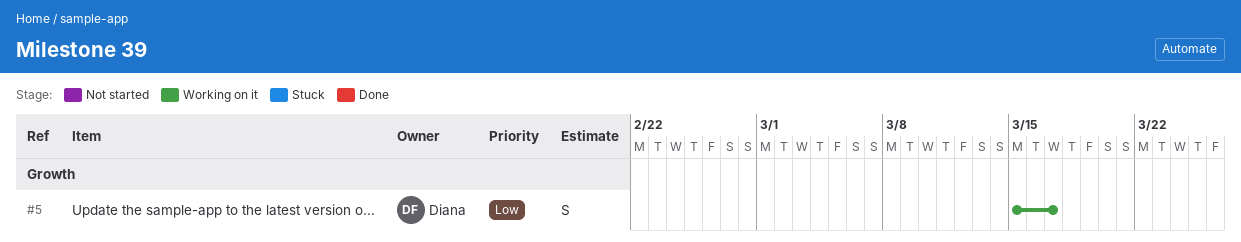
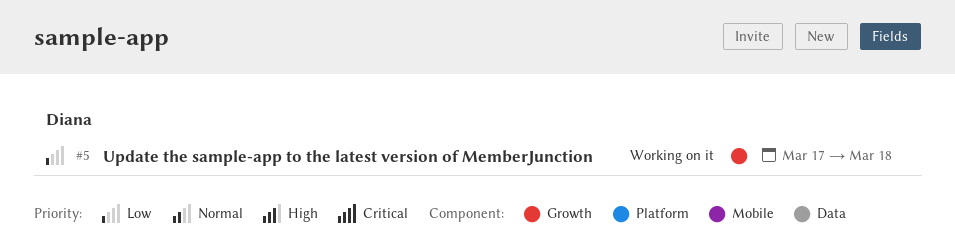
#5, start: Mar 15 -> Mar 17
#5, due: Mar 17 -> Mar 18

